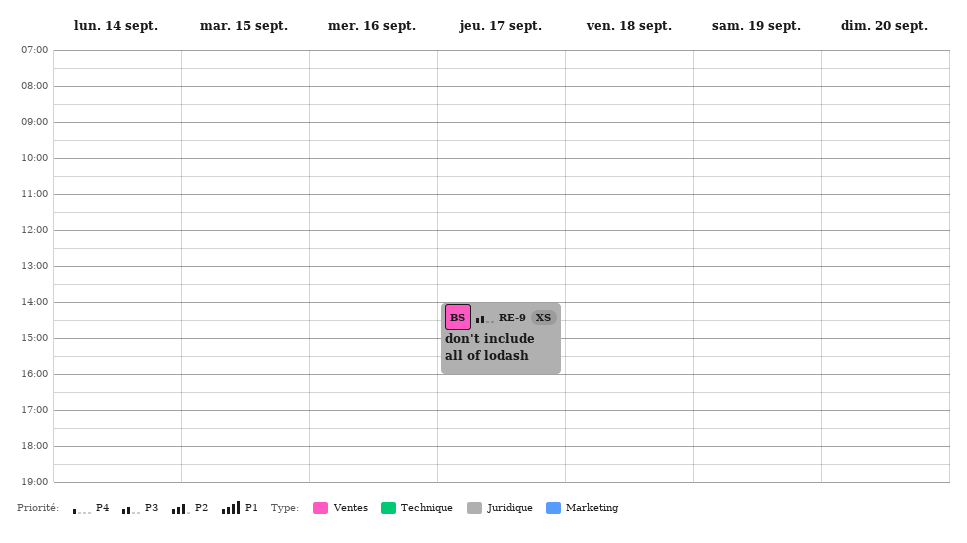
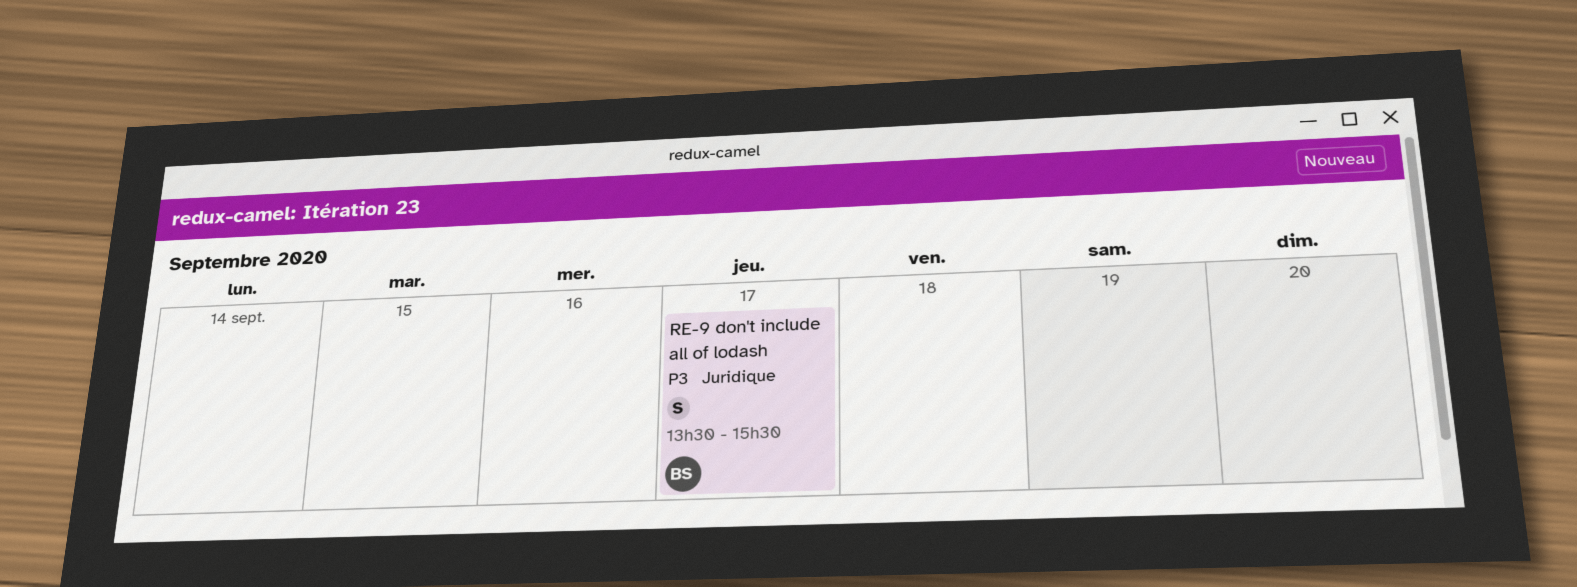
RE-9, estimate: XS -> S
RE-9, begins: 14:00 -> 13:30
RE-9, ends: 16:00 -> 15:30

